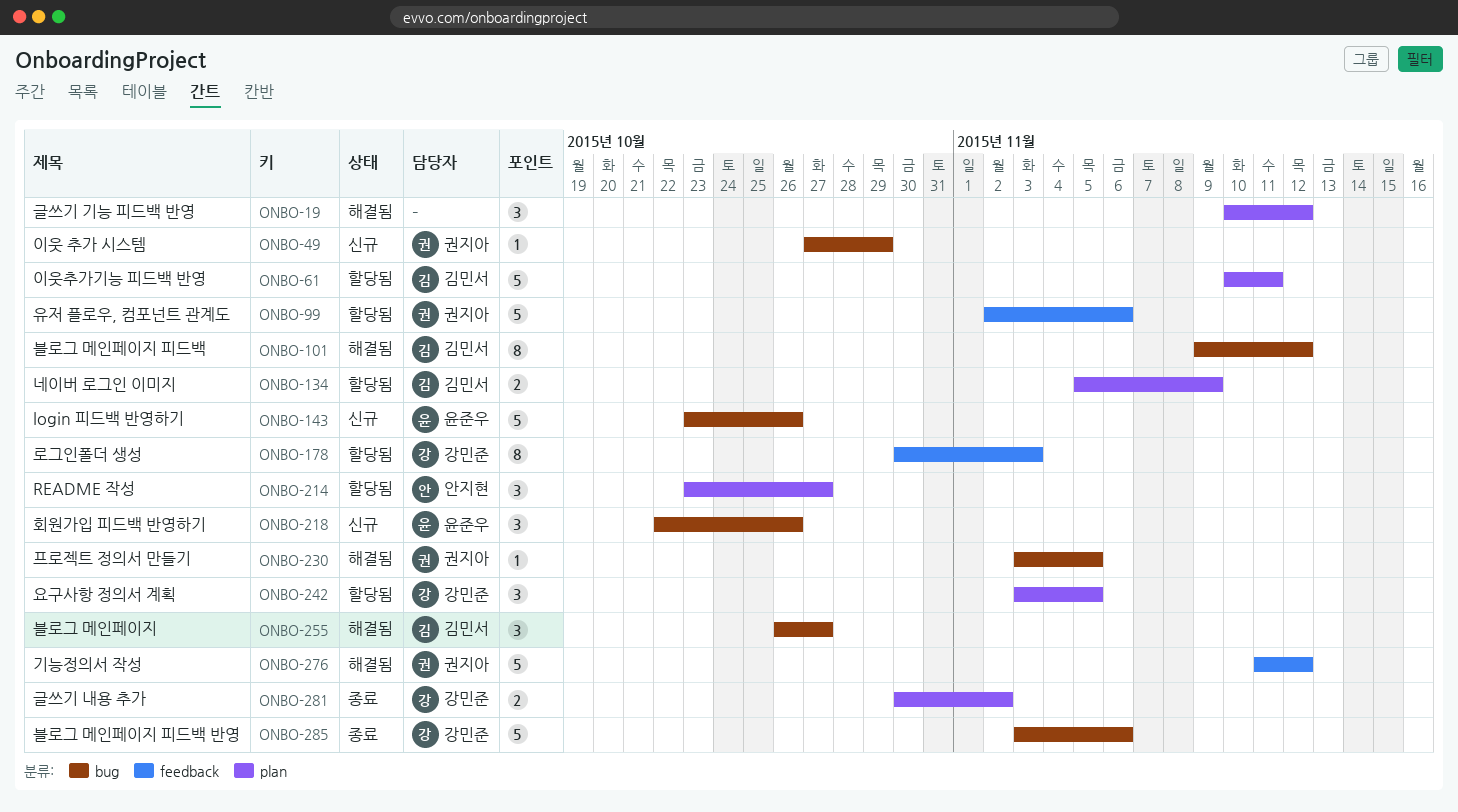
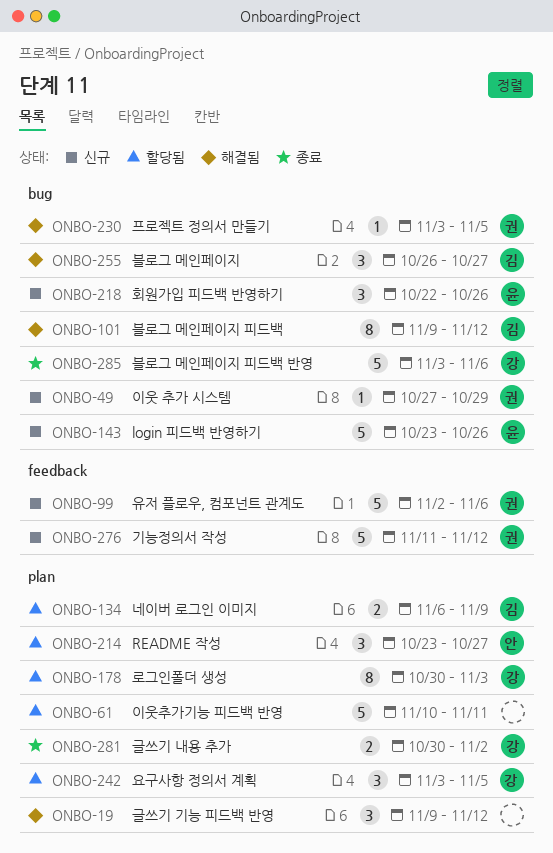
ONBO-19, start: Nov 10 -> Nov 9
ONBO-61, owner: 김민서 -> none
ONBO-99, status: 할당됨 -> 신규
ONBO-134, start: Nov 5 -> Nov 6
ONBO-178, label: feedback -> plan
ONBO-276, status: 해결됨 -> 신규

